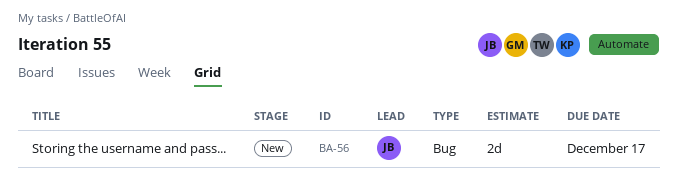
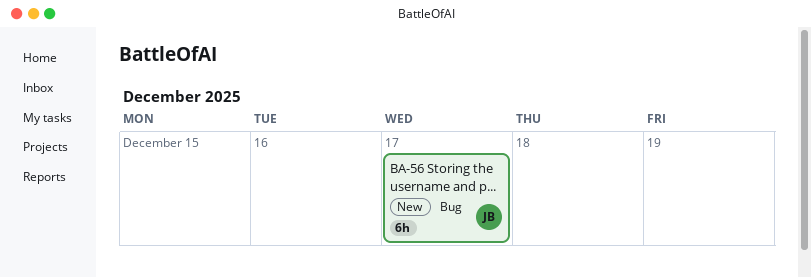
BA-56, estimate: 2d -> 6h

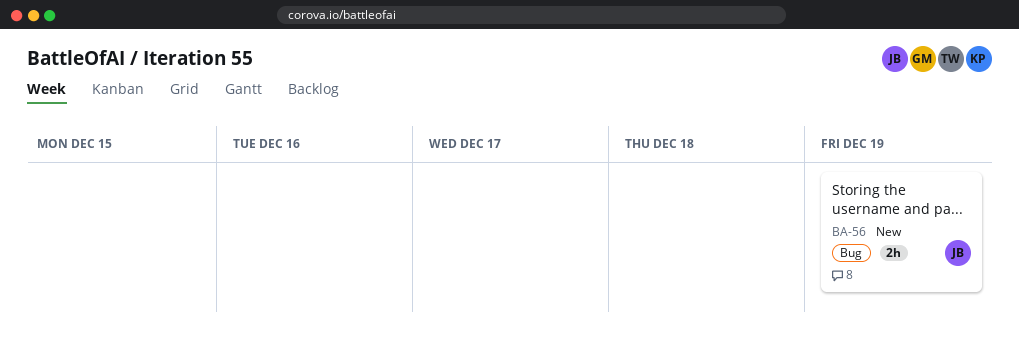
BA-56, estimate: 6h -> 2h
BA-56, due: Dec 17 -> Dec 19

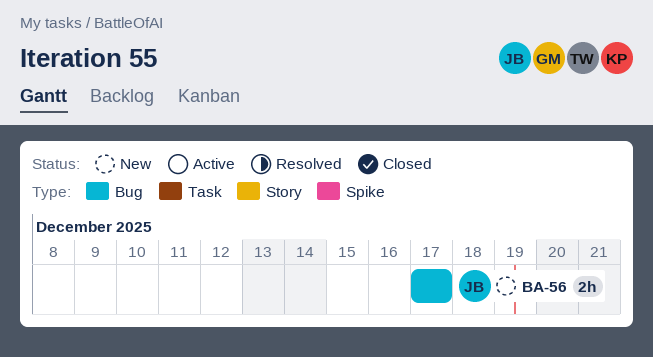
BA-56, due: Dec 19 -> Dec 17

